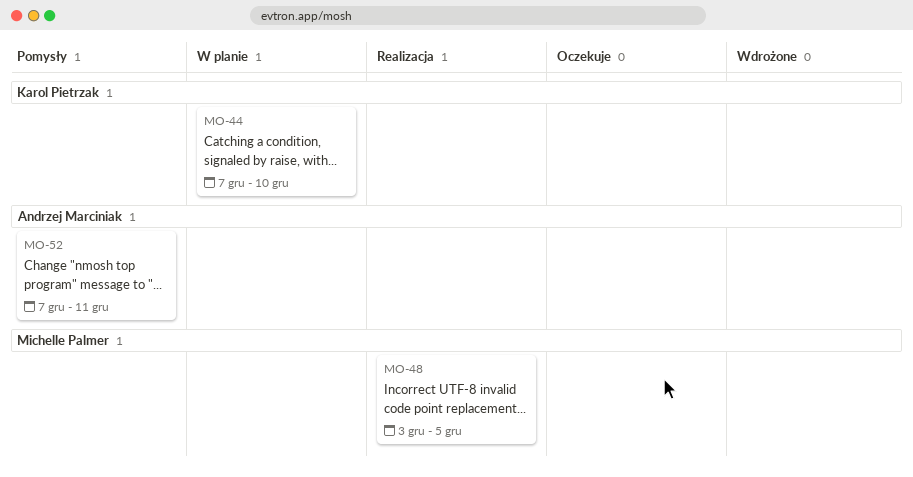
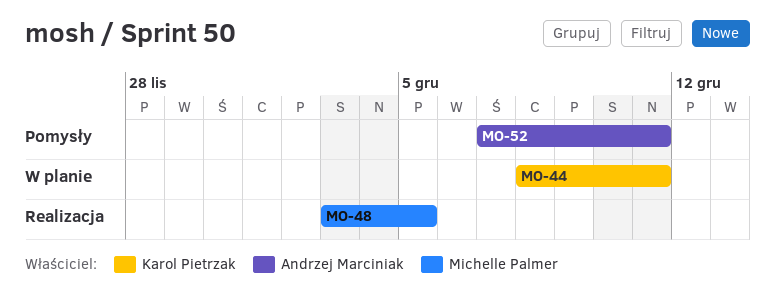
MO-44, start: Dec 7 -> Dec 8
MO-44, due: Dec 10 -> Dec 11

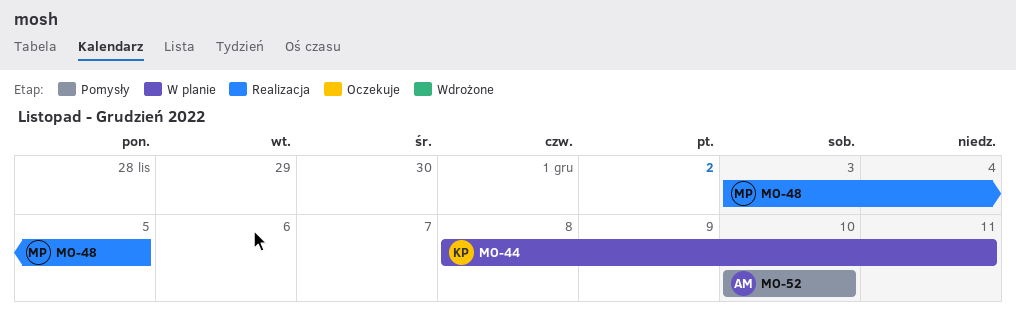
MO-52, start: Dec 7 -> Dec 10
MO-52, due: Dec 11 -> Dec 10

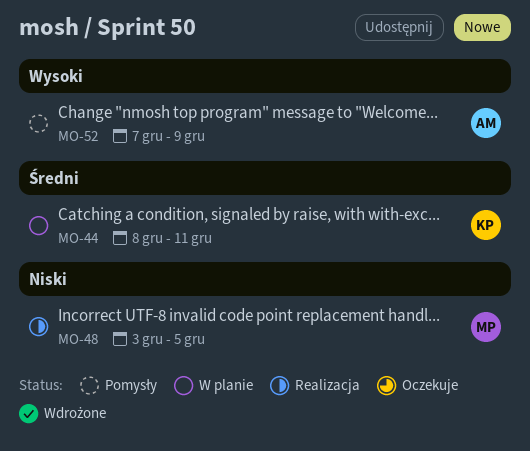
MO-52, start: Dec 10 -> Dec 7
MO-52, due: Dec 10 -> Dec 9

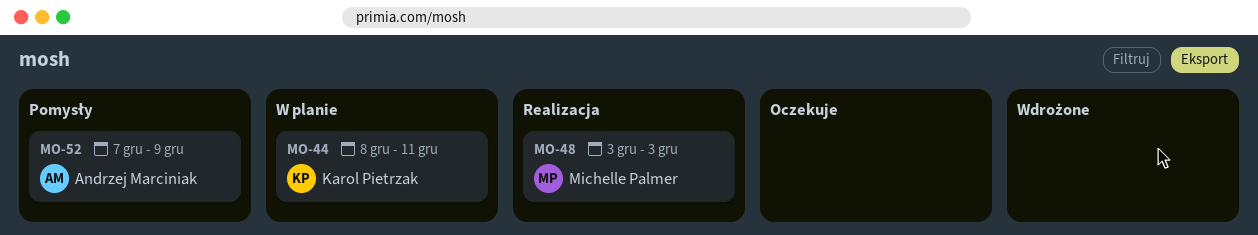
MO-48, due: Dec 5 -> Dec 3

